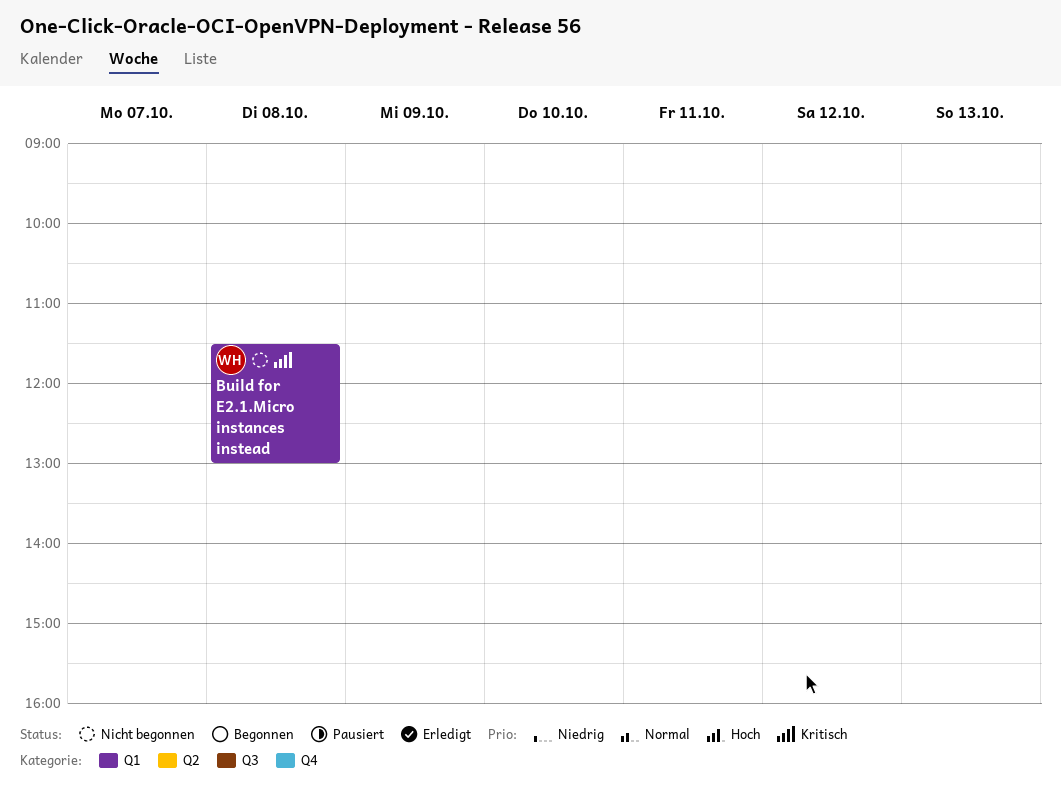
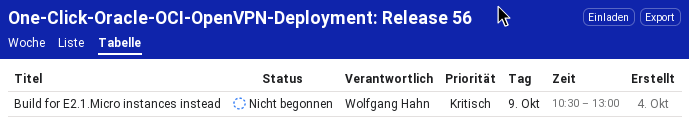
Build for E2.1.Micro instances instead, day: Oct 8 -> Oct 9
Build for E2.1.Micro instances instead, begins: 11:30 -> 10:30

